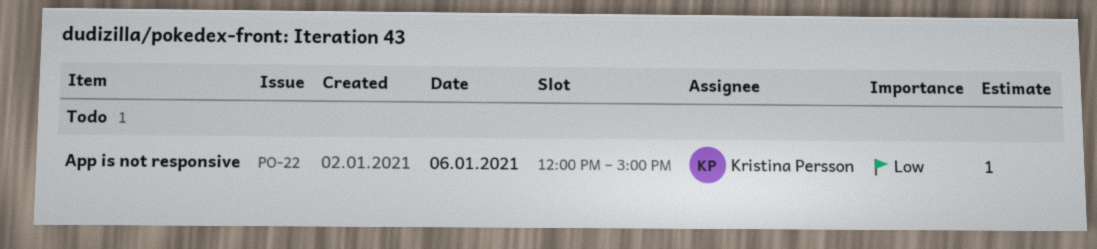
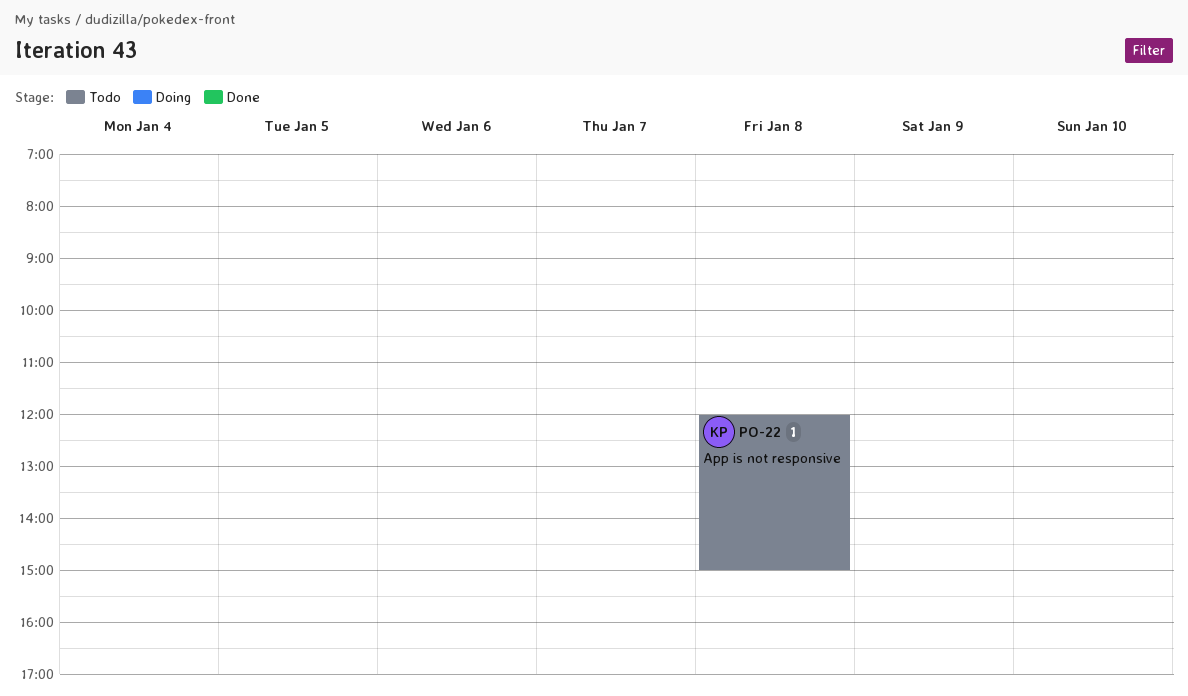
PO-22, day: Jan 6 -> Jan 8

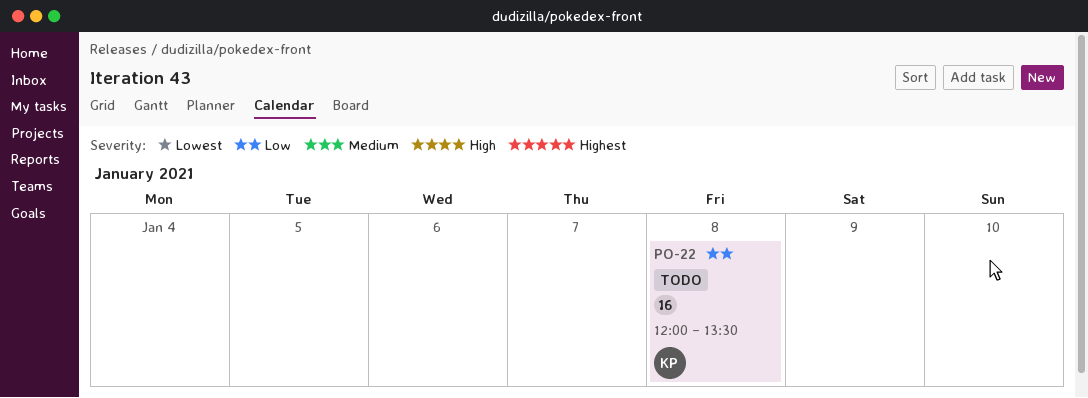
PO-22, estimate: 1 -> 16
PO-22, ends: 15:00 -> 13:30

